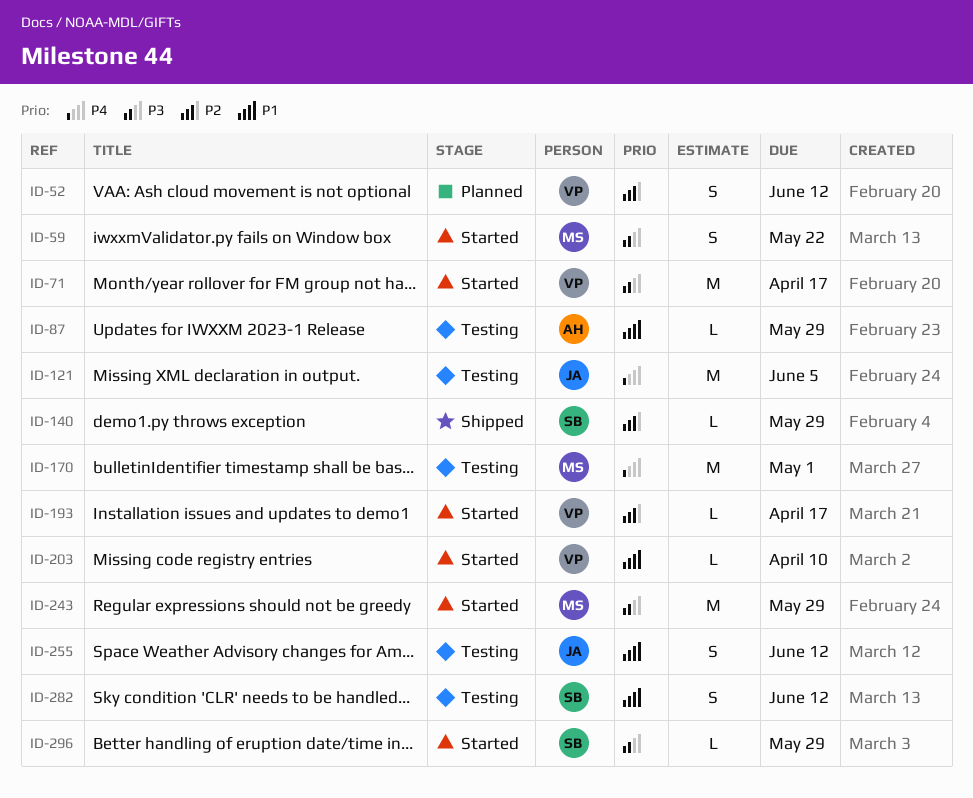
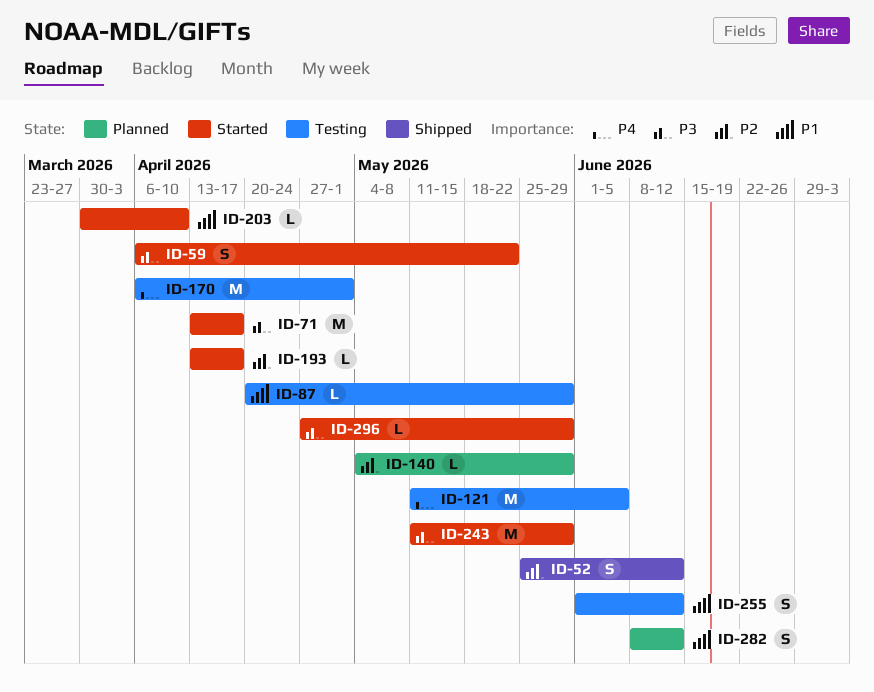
ID-52, status: Planned -> Shipped
ID-140, status: Shipped -> Planned
ID-282, status: Testing -> Planned

